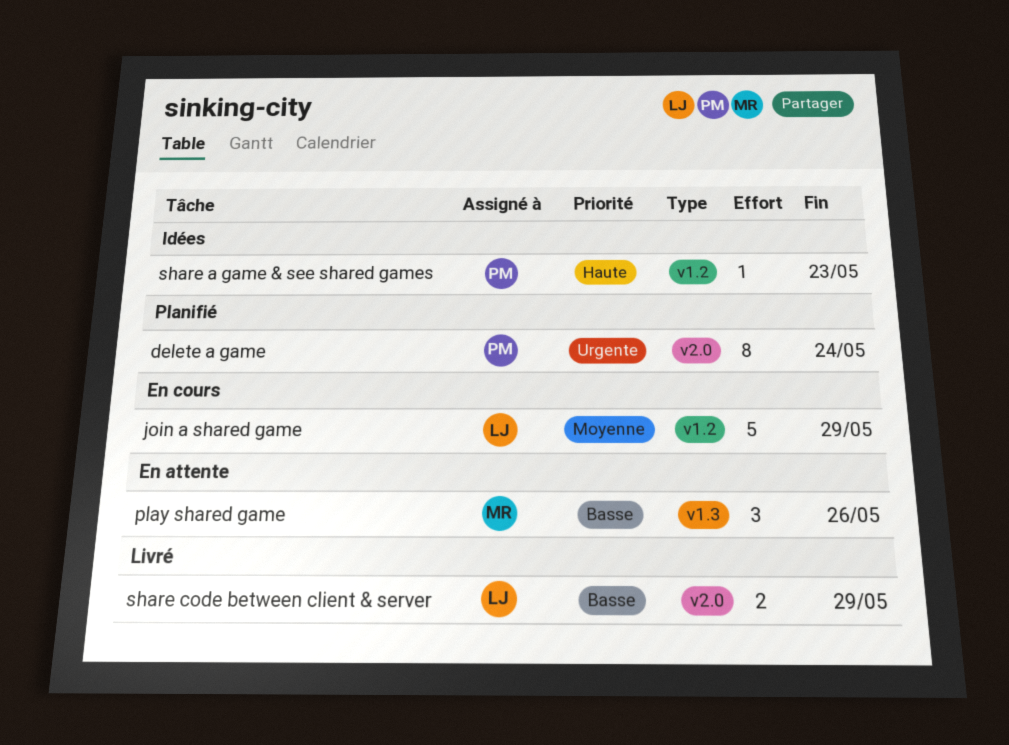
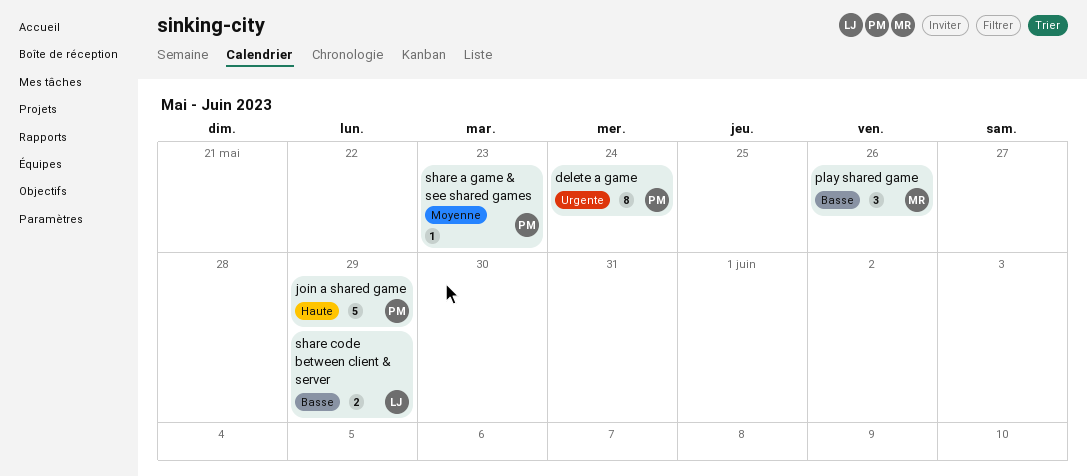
join a shared game, owner: LJ -> PM
join a shared game, priority: Moyenne -> Haute
share a game & see shared games, priority: Haute -> Moyenne

